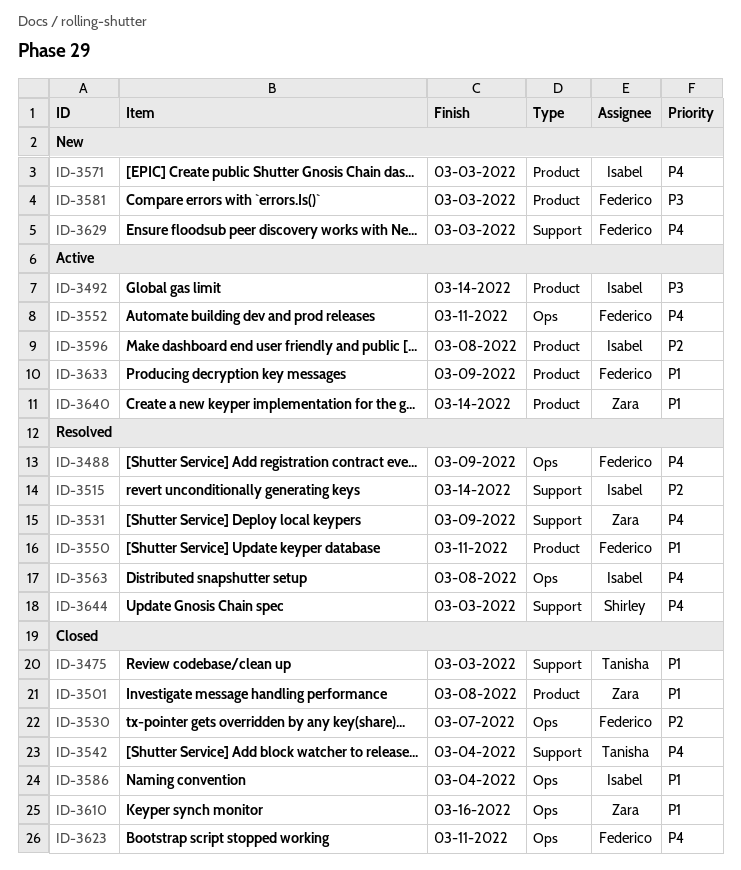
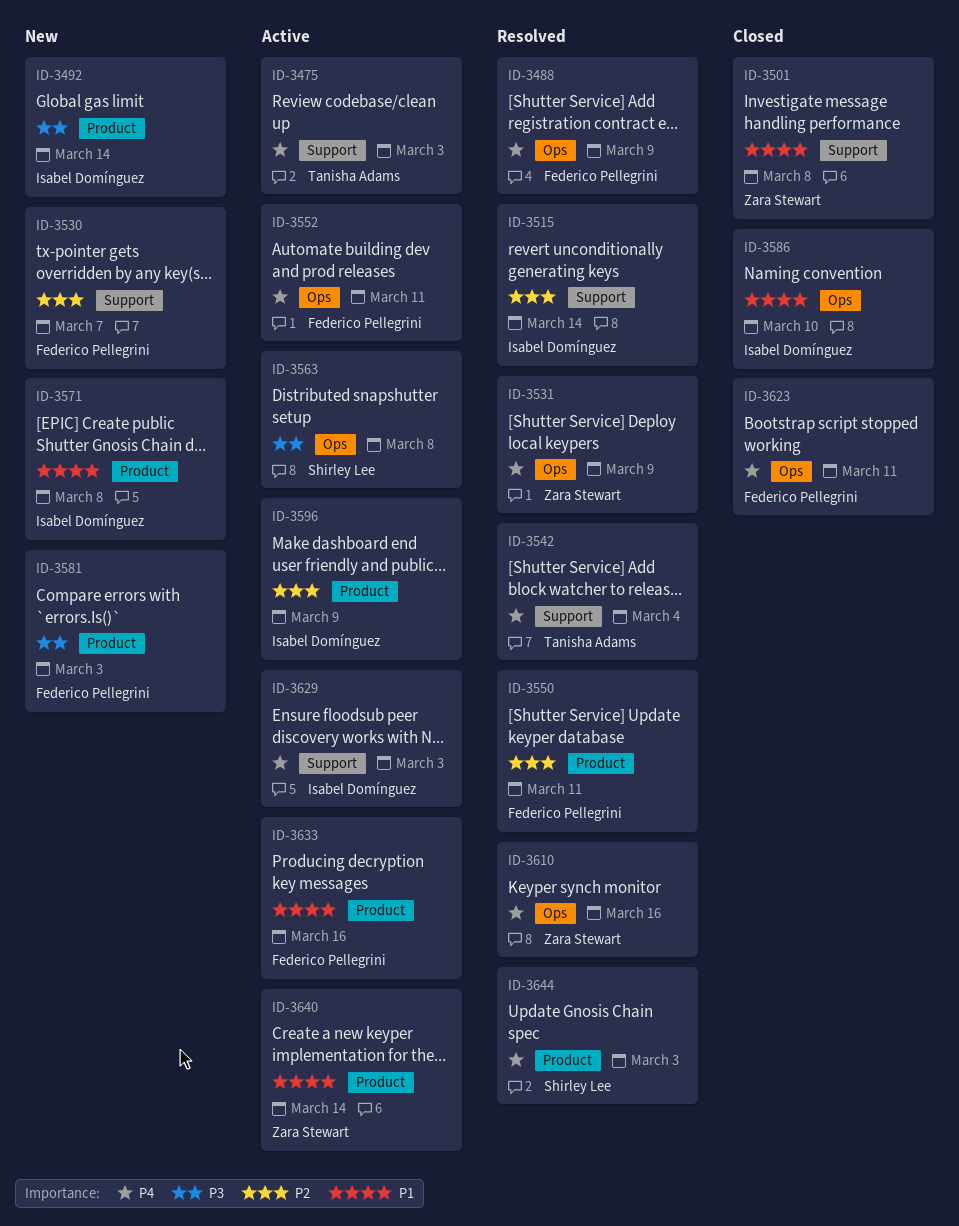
ID-3475, status: Closed -> Active
ID-3475, priority: P1 -> P4
ID-3492, status: Active -> New
ID-3501, label: Product -> Support
ID-3530, status: Closed -> New
ID-3530, label: Ops -> Support
ID-3531, label: Support -> Ops
ID-3542, status: Closed -> Resolved
ID-3550, priority: P1 -> P2
ID-3563, status: Resolved -> Active
ID-3563, owner: Isabel Domínguez -> Shirley Lee
ID-3563, priority: P4 -> P3
ID-3571, priority: P4 -> P1
ID-3571, due: Mar 3 -> Mar 8
ID-3586, due: Mar 4 -> Mar 10
ID-3596, due: Mar 8 -> Mar 9
ID-3610, status: Closed -> Resolved
ID-3610, priority: P1 -> P4
ID-3629, status: New -> Active
ID-3629, owner: Federico Pellegrini -> Isabel Domínguez
ID-3633, due: Mar 9 -> Mar 16
ID-3644, label: Support -> Product

